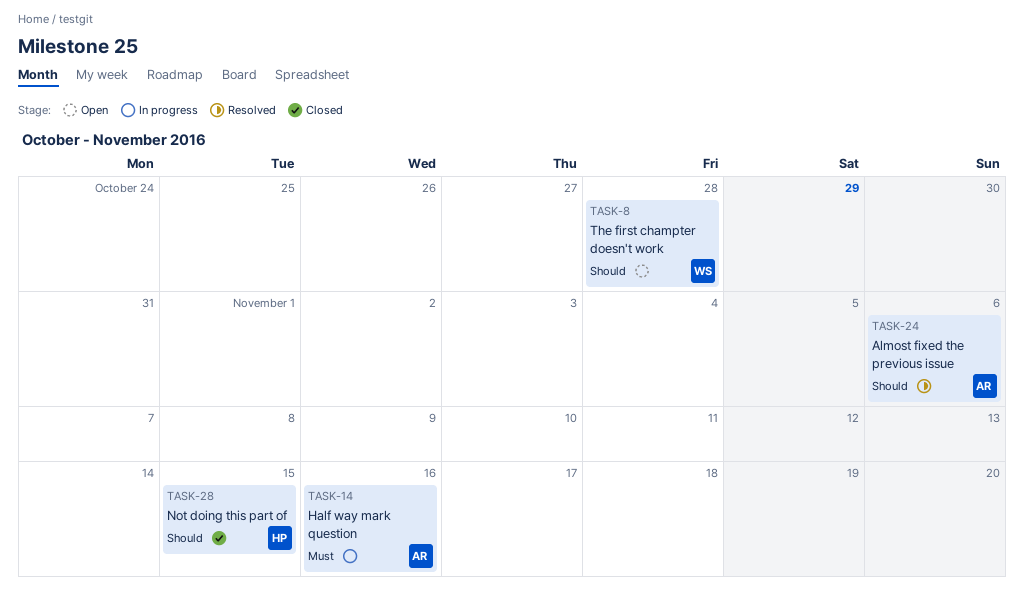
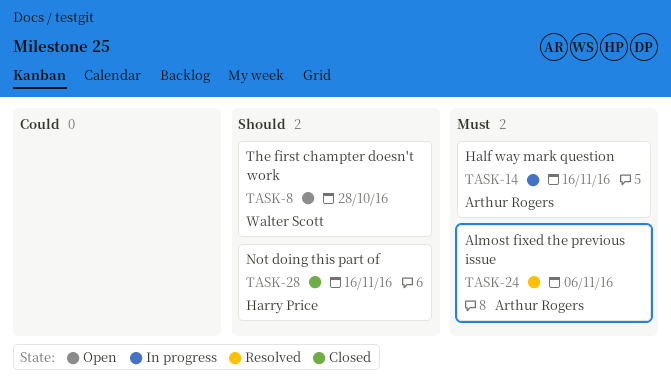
TASK-24, priority: Should -> Must
TASK-28, due: Nov 15 -> Nov 16

